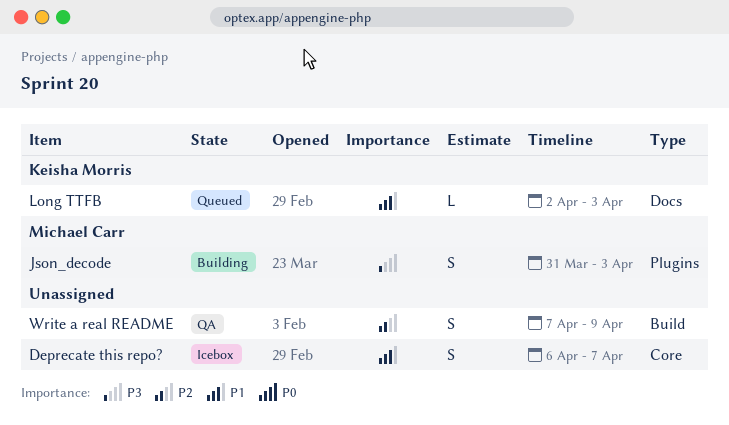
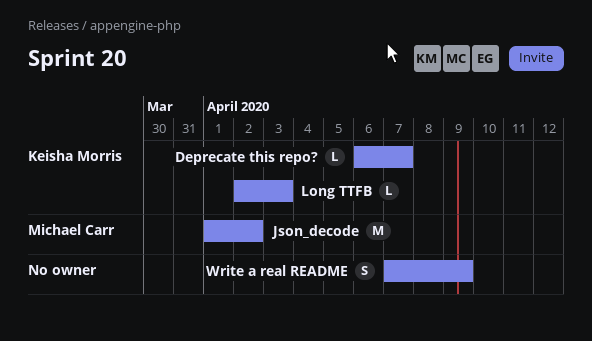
Deprecate this repo?, owner: none -> Keisha Morris
Deprecate this repo?, estimate: S -> L
Json_decode, estimate: S -> M
Json_decode, start: Mar 31 -> Apr 1
Json_decode, due: Apr 3 -> Apr 2

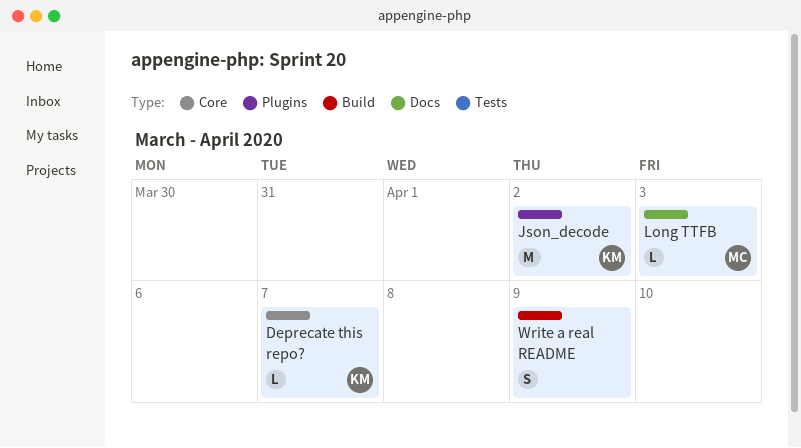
Json_decode, owner: Michael Carr -> Keisha Morris
Long TTFB, owner: Keisha Morris -> Michael Carr

